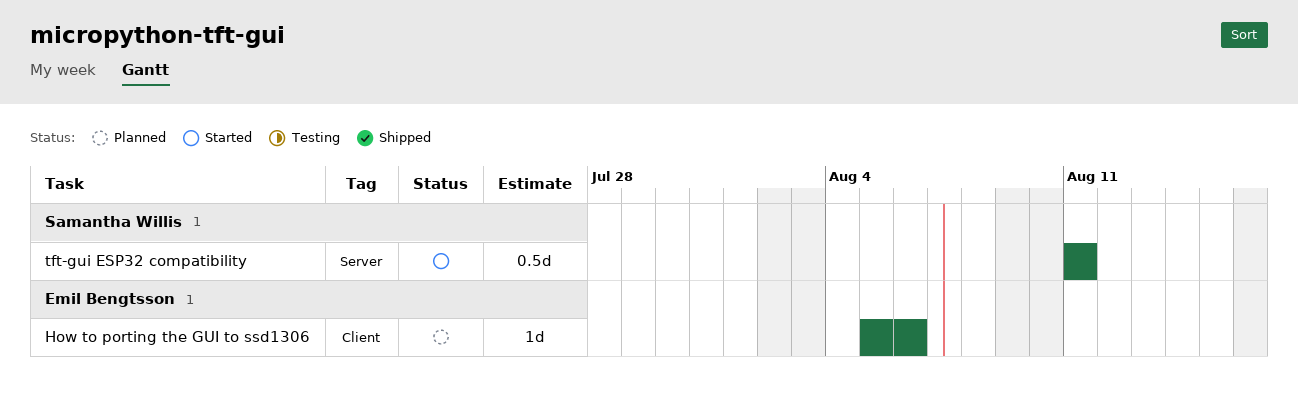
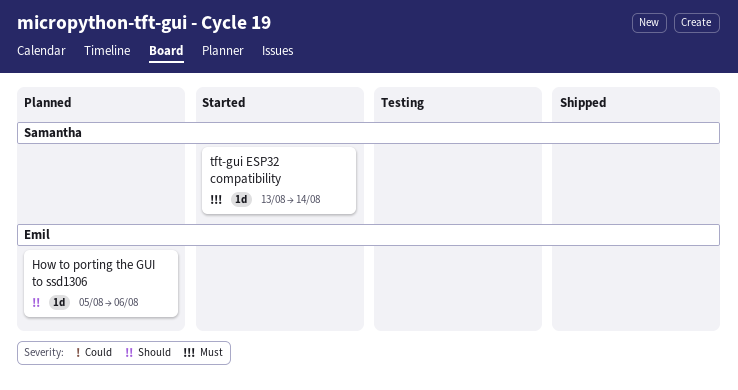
tft-gui ESP32 compatibility, estimate: 0.5d -> 1d
tft-gui ESP32 compatibility, start: Aug 11 -> Aug 13
tft-gui ESP32 compatibility, due: Aug 11 -> Aug 14

